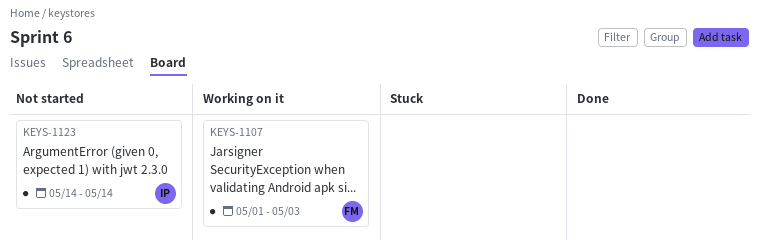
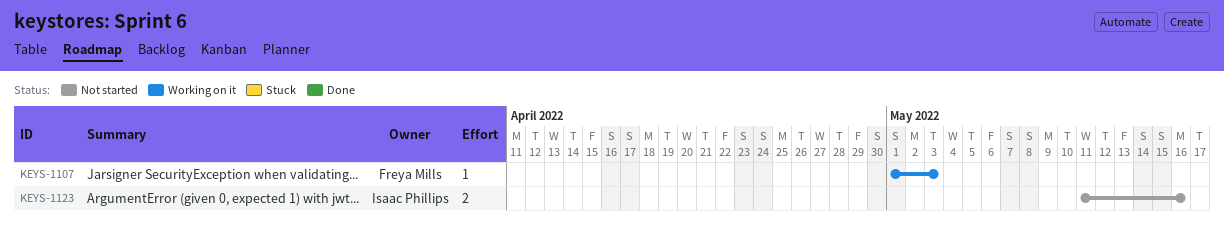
KEYS-1123, estimate: 1 -> 2
KEYS-1123, start: May 14 -> May 11
KEYS-1123, due: May 14 -> May 16

